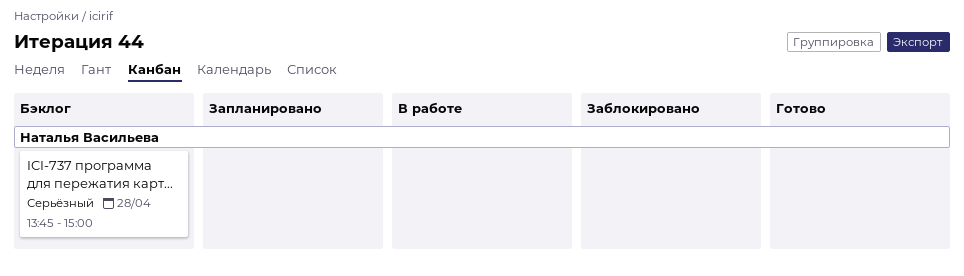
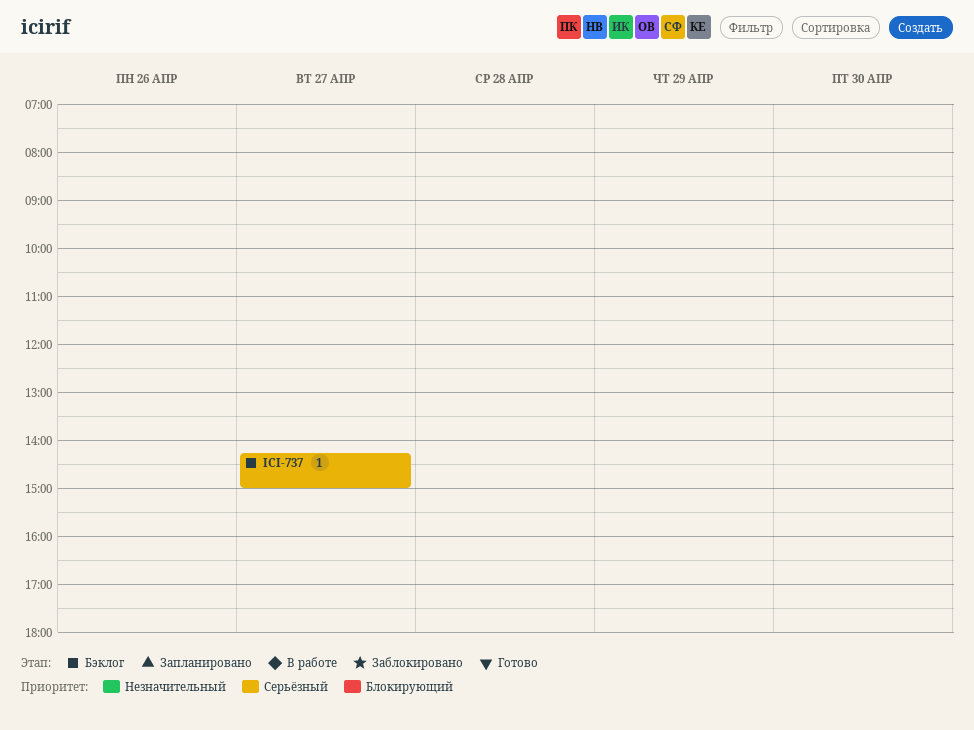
ICI-737, day: Apr 28 -> Apr 27
ICI-737, begins: 13:45 -> 14:15

